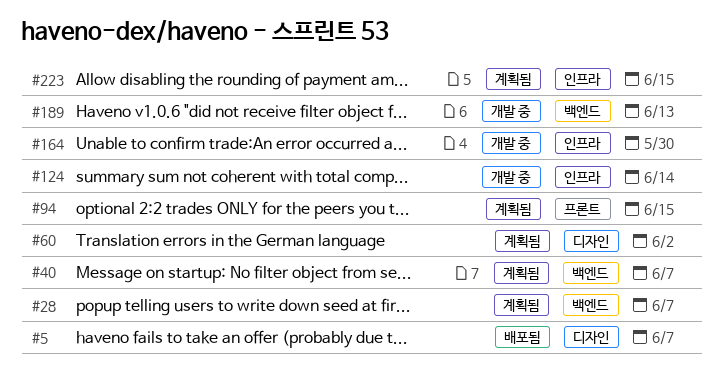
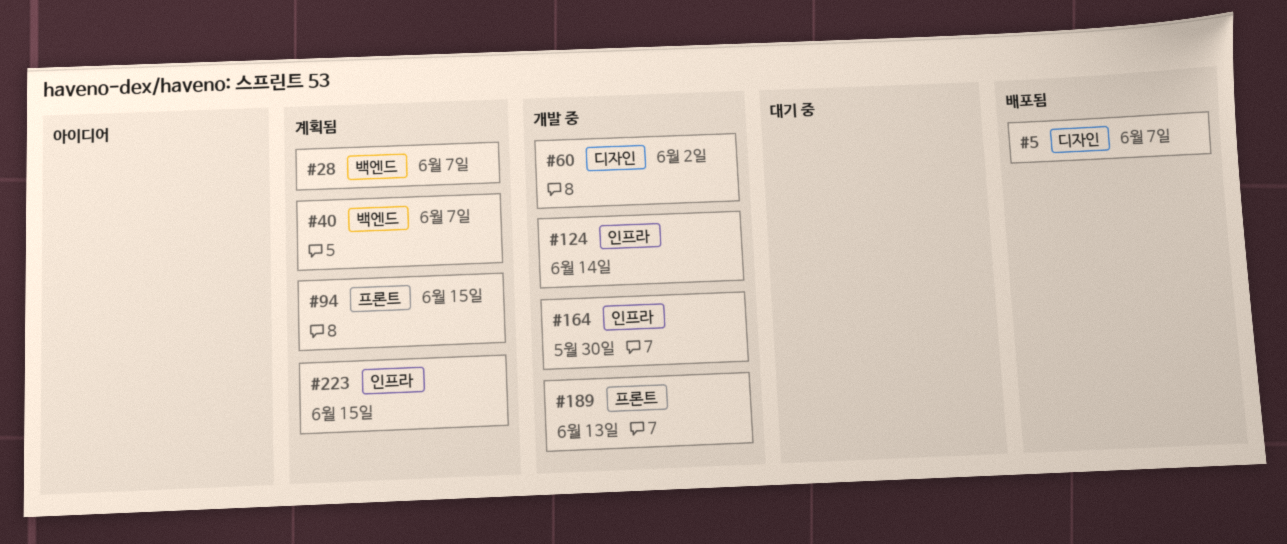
#60, status: 계획됨 -> 개발 중
#189, label: 백엔드 -> 프론트

